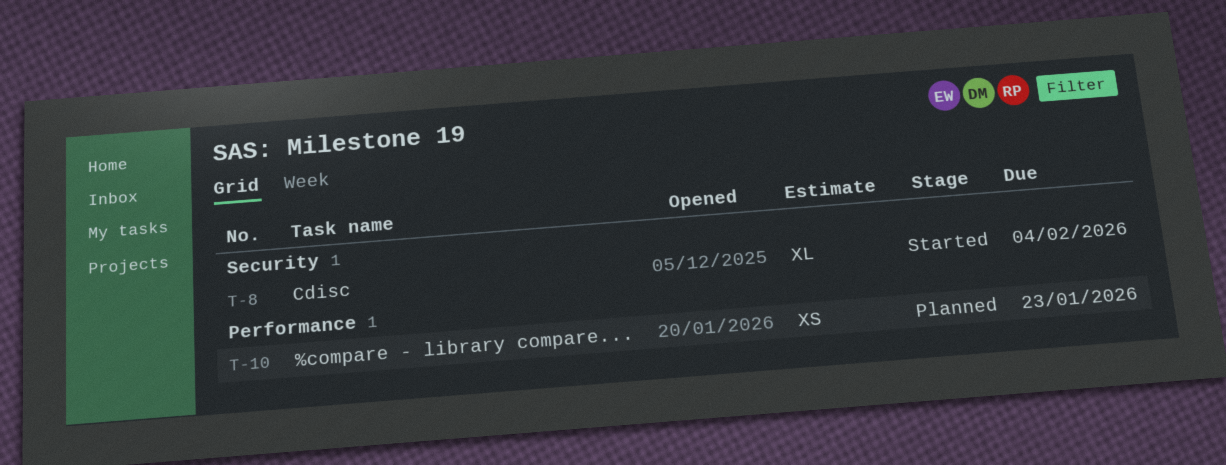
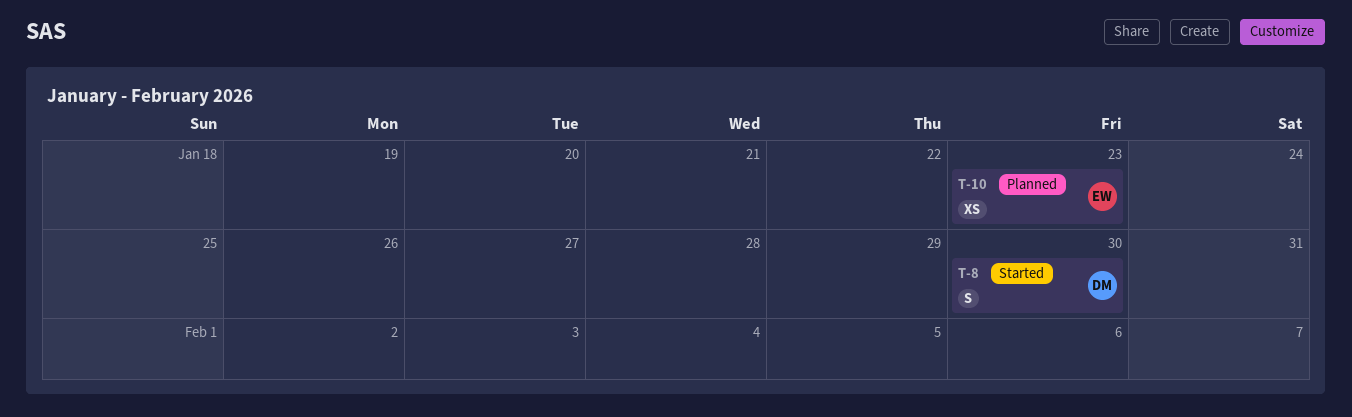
T-8, estimate: XL -> S
T-8, due: Feb 4 -> Jan 30

